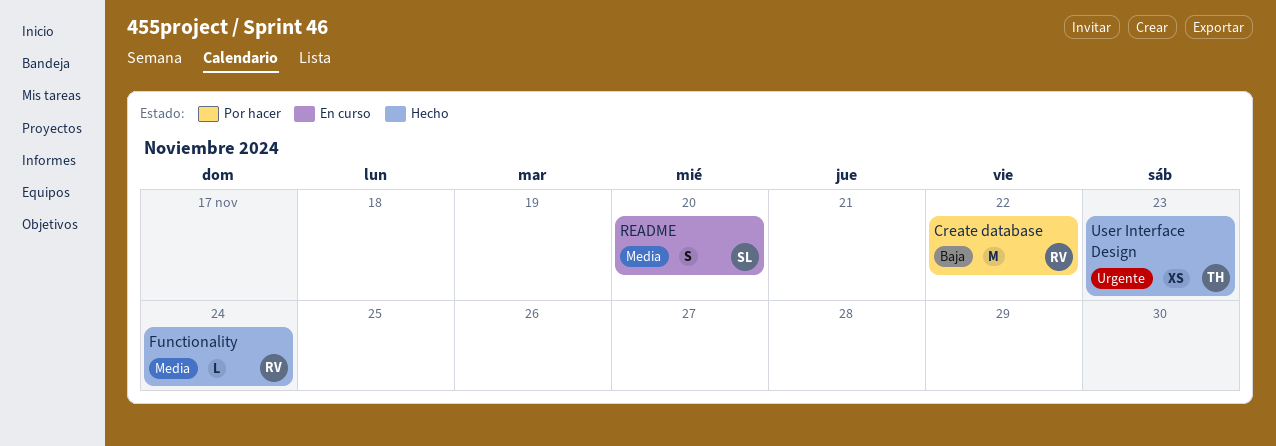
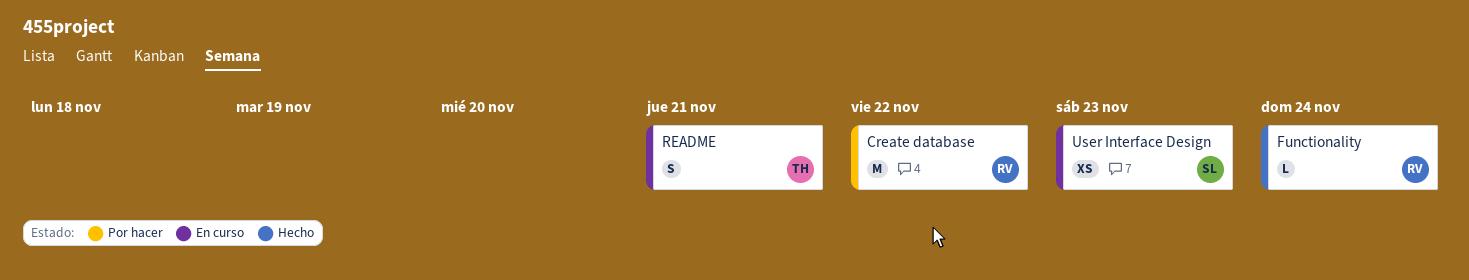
README, owner: SL -> TH
README, due: Nov 20 -> Nov 21
User Interface Design, status: Hecho -> En curso
User Interface Design, owner: TH -> SL

